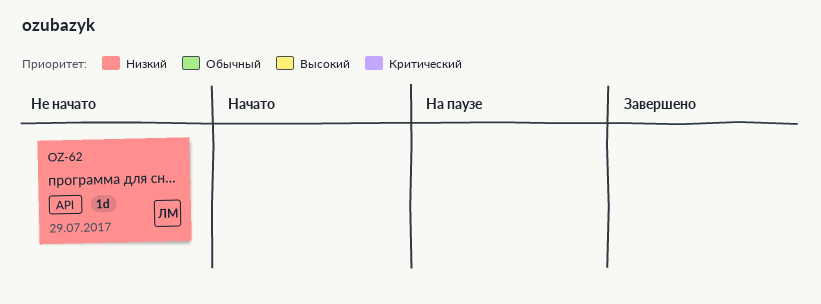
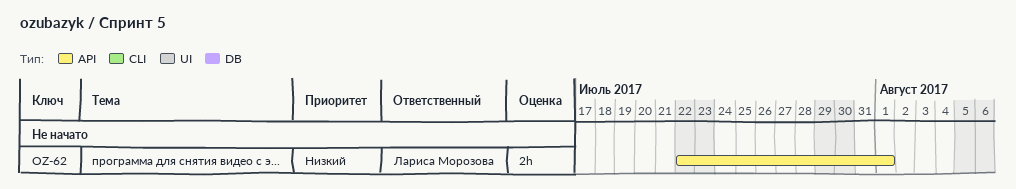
OZ-62, estimate: 1d -> 2h
OZ-62, due: Jul 29 -> Aug 1

